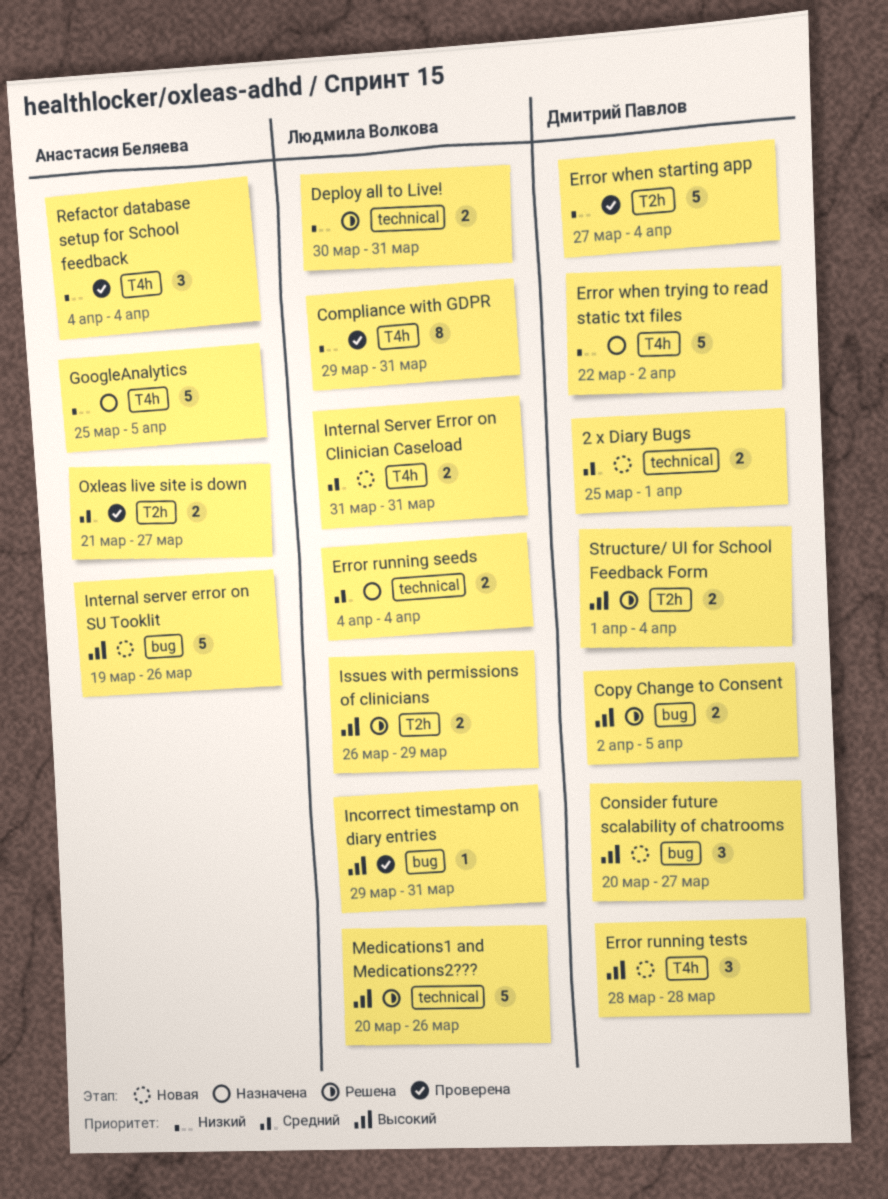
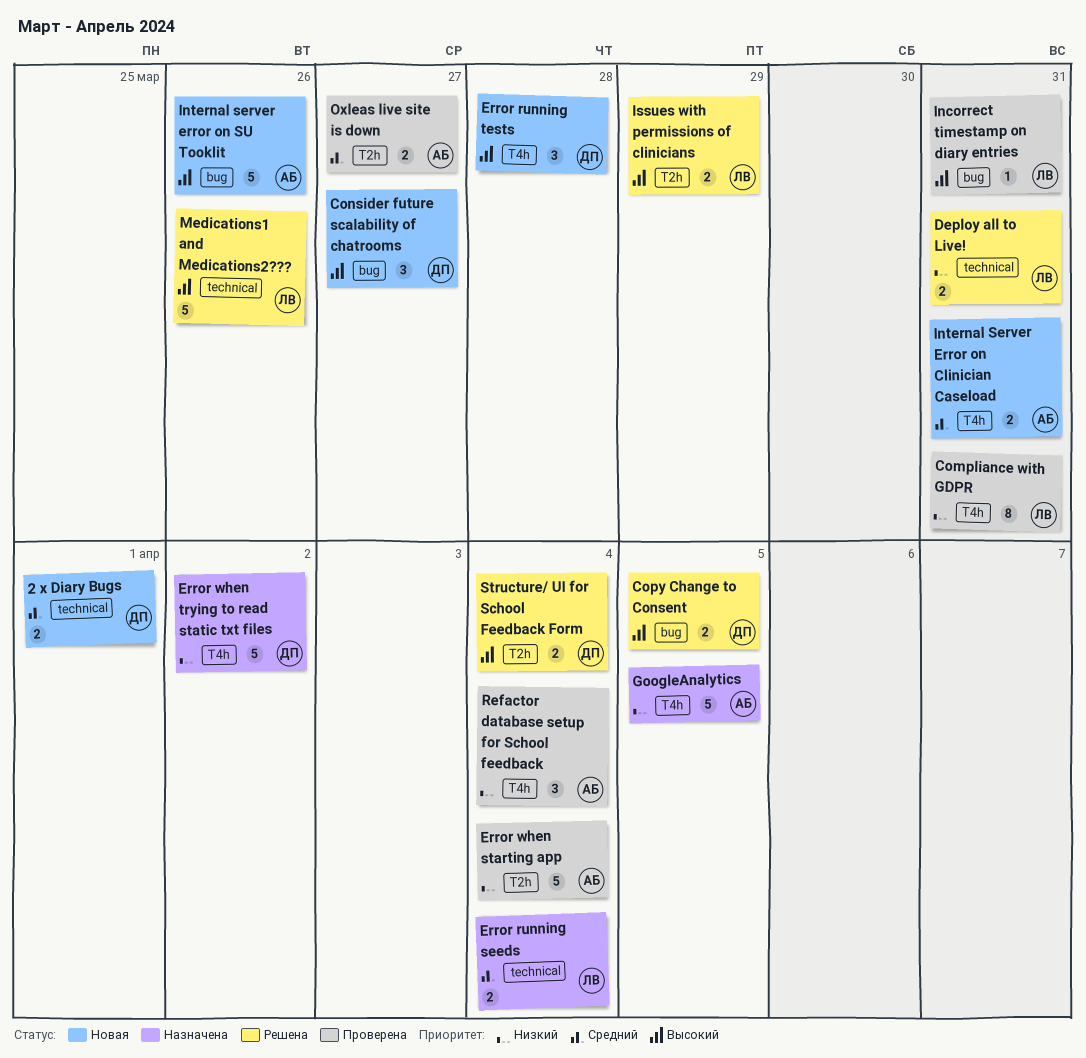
Error when starting app, owner: Дмитрий Павлов -> Анастасия Беляева
Internal Server Error on Clinician Caseload, owner: Людмила Волкова -> Анастасия Беляева

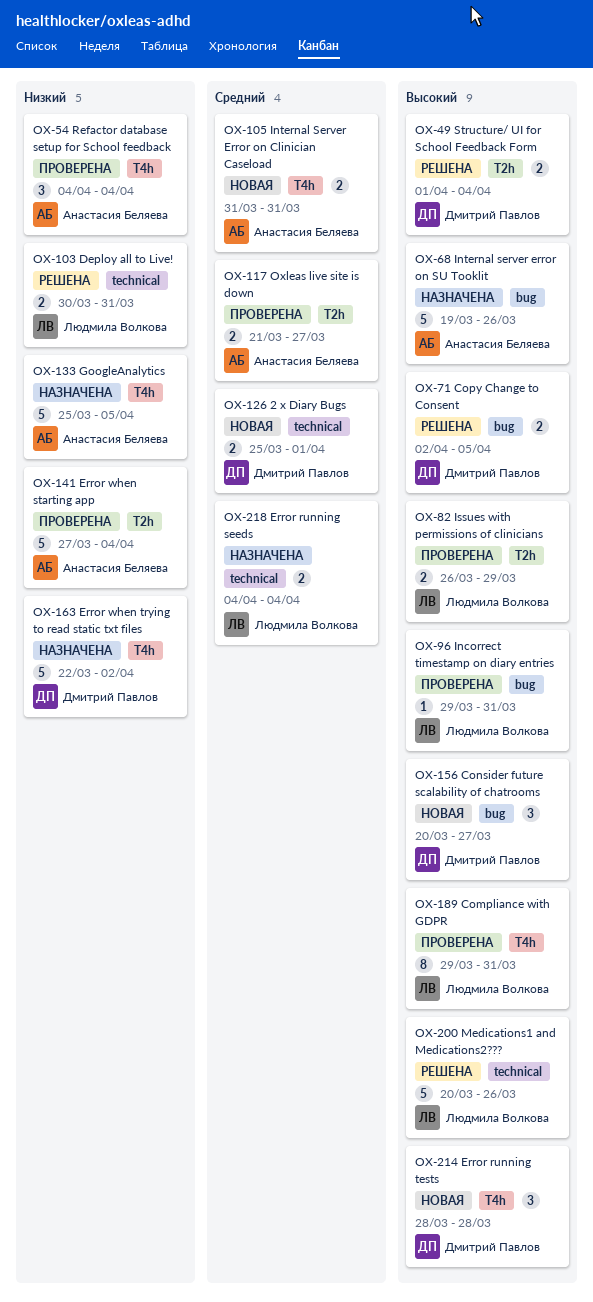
Compliance with GDPR, priority: Низкий -> Высокий
Internal server error on SU Tooklit, status: Новая -> Назначена
Issues with permissions of clinicians, status: Решена -> Проверена

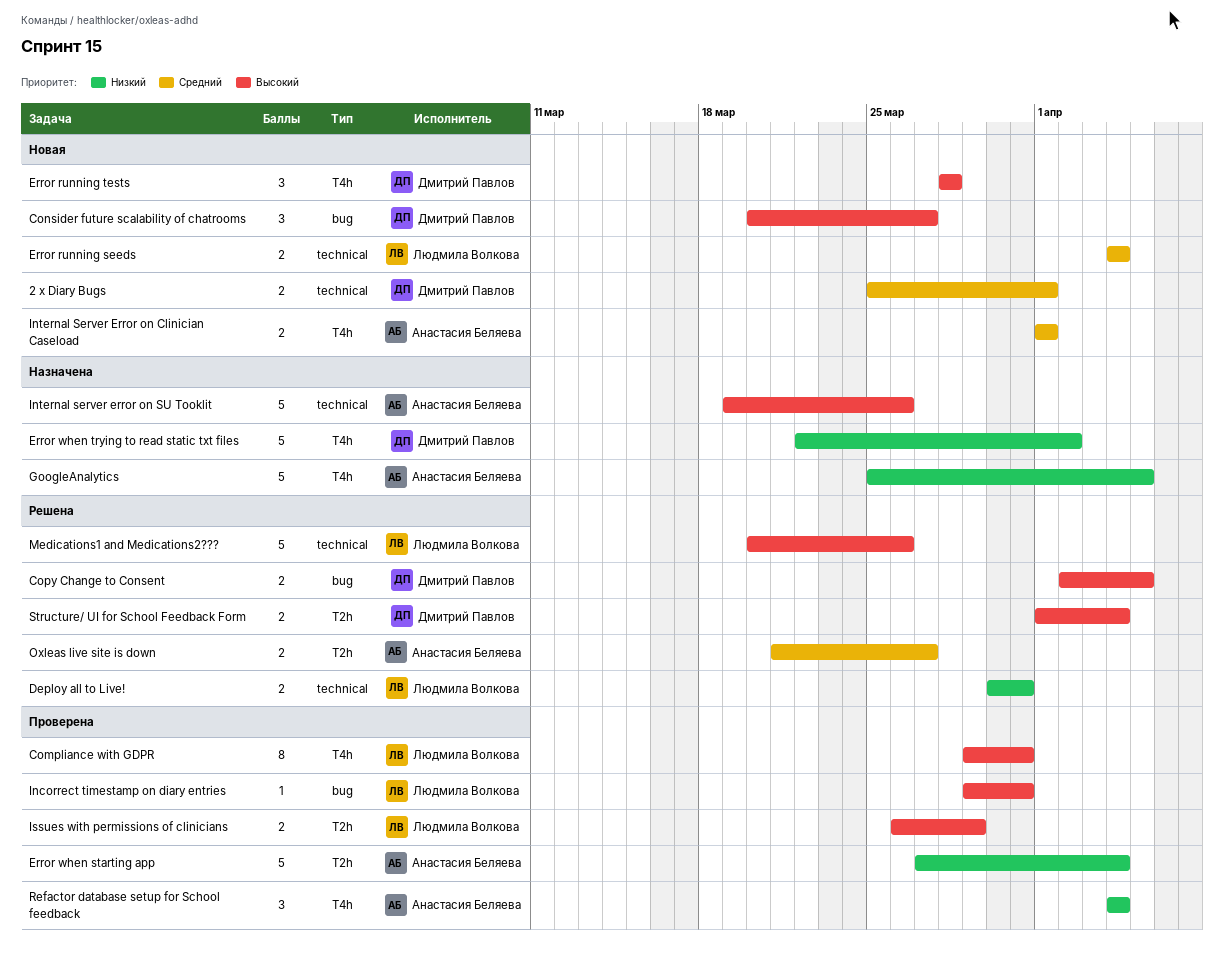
Error running seeds, status: Назначена -> Новая
Internal Server Error on Clinician Caseload, start: Mar 31 -> Apr 1
Internal Server Error on Clinician Caseload, due: Mar 31 -> Apr 1
Internal server error on SU Tooklit, label: bug -> technical
Oxleas live site is down, status: Проверена -> Решена

